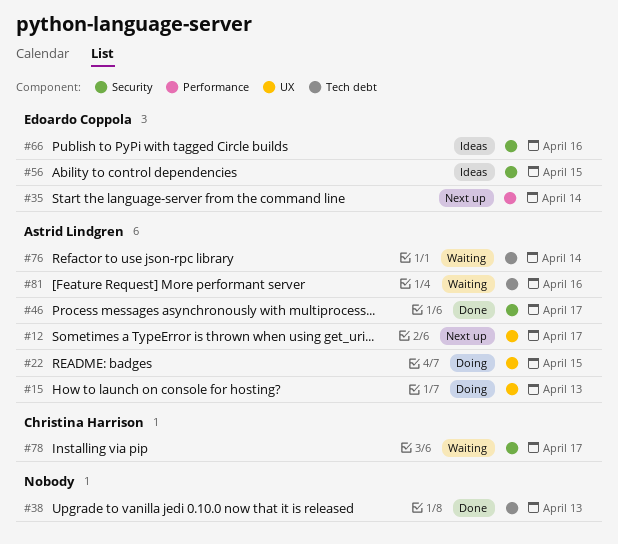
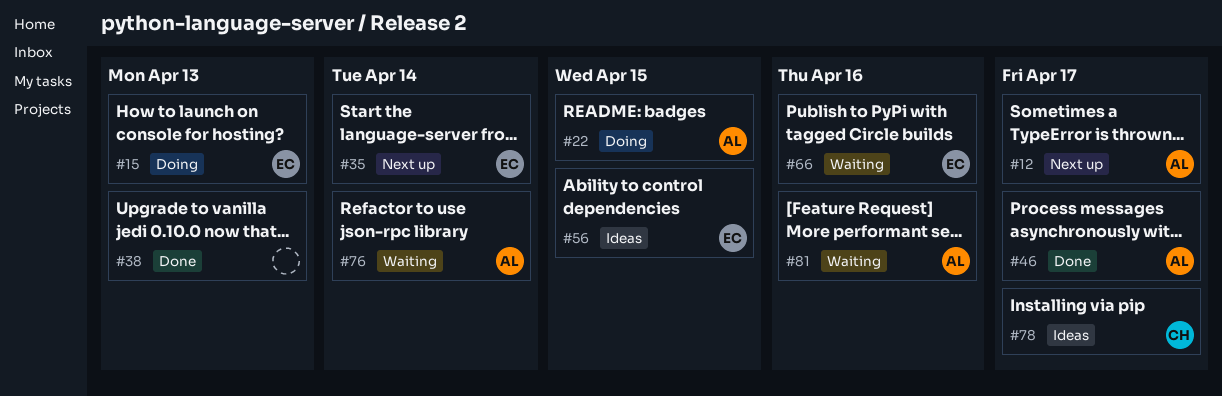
#15, owner: Astrid Lindgren -> Edoardo Coppola
#66, status: Ideas -> Waiting
#78, status: Waiting -> Ideas

